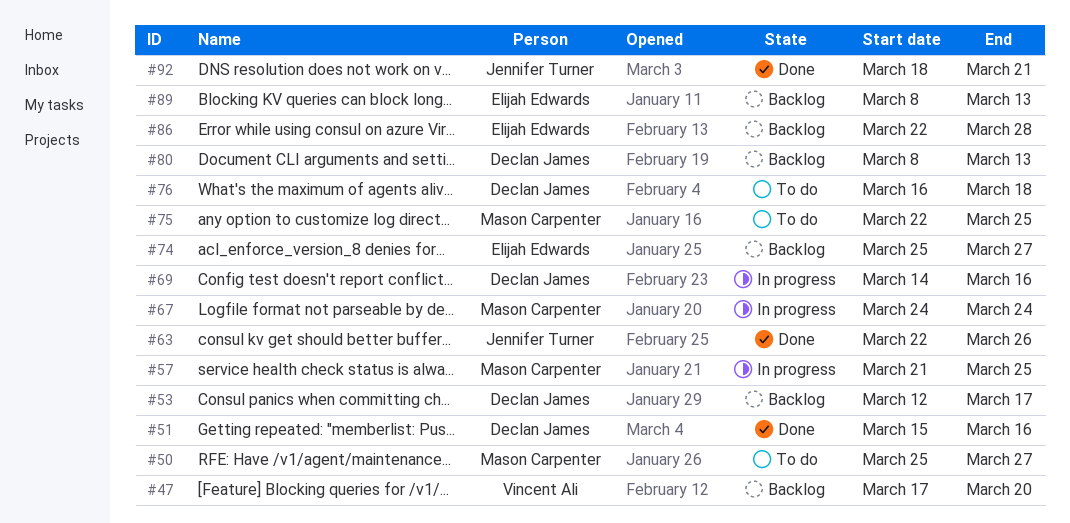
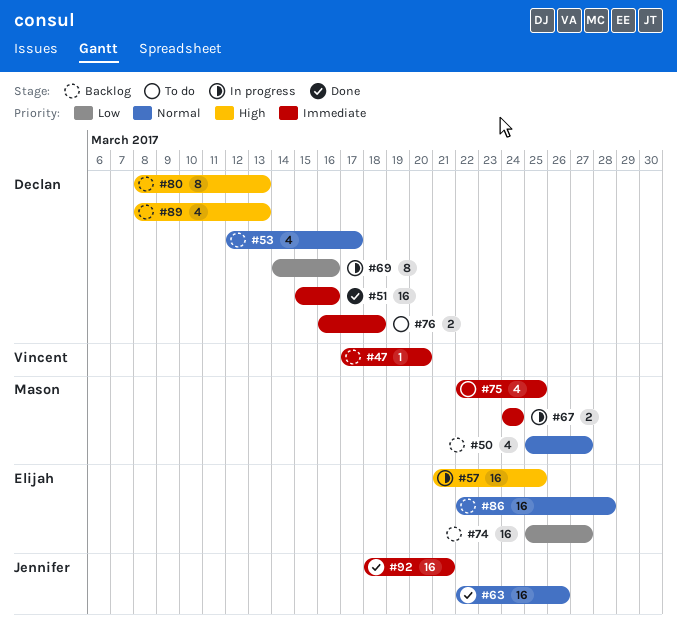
#50, status: To do -> Backlog
#57, owner: Mason Carpenter -> Elijah Edwards
#89, owner: Elijah Edwards -> Declan James

